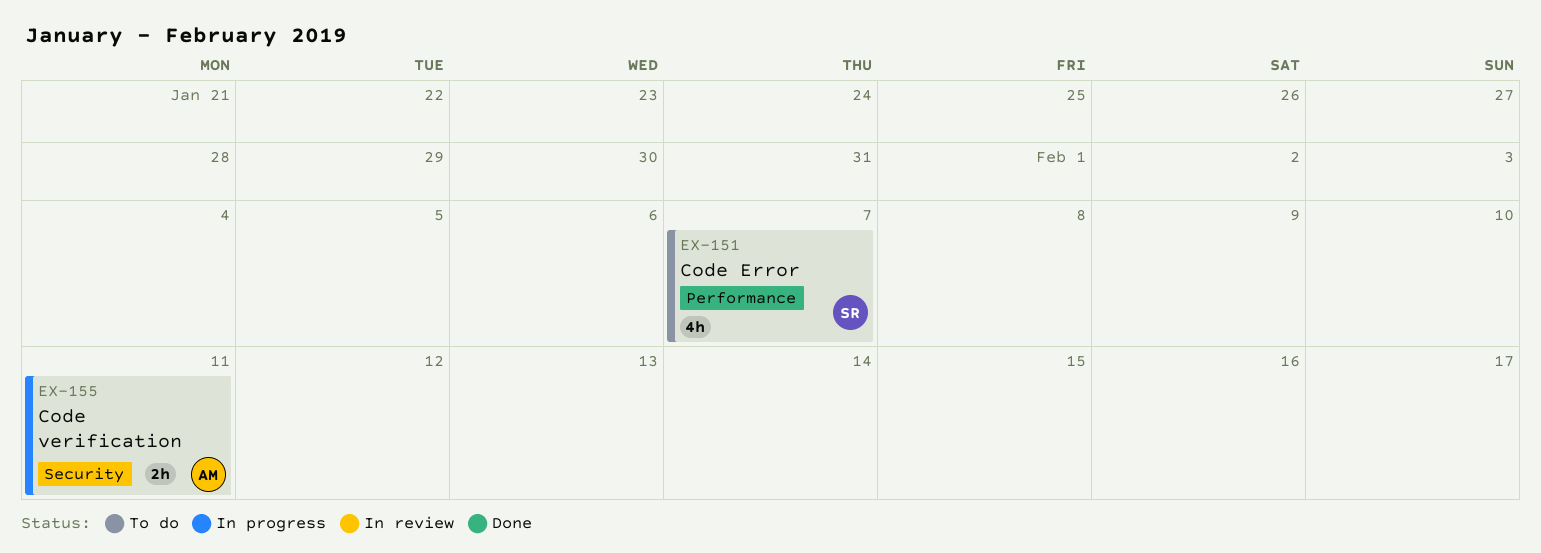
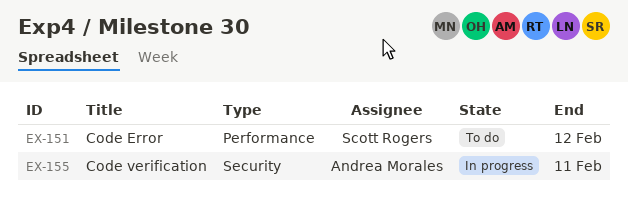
EX-151, due: Feb 7 -> Feb 12

